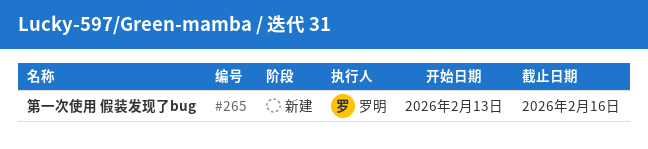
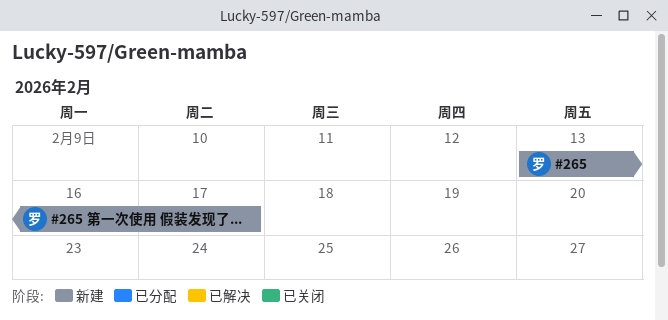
#265, due: Feb 16 -> Feb 17

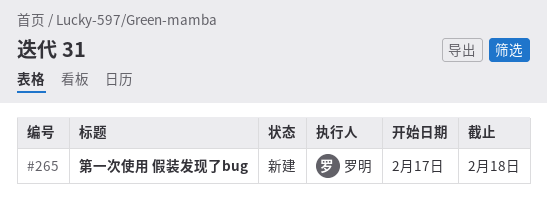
#265, start: Feb 13 -> Feb 17
#265, due: Feb 17 -> Feb 18

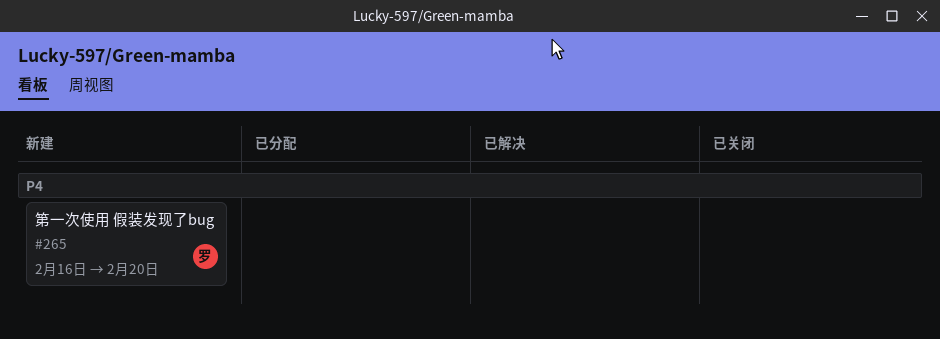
#265, start: Feb 17 -> Feb 16
#265, due: Feb 18 -> Feb 20

